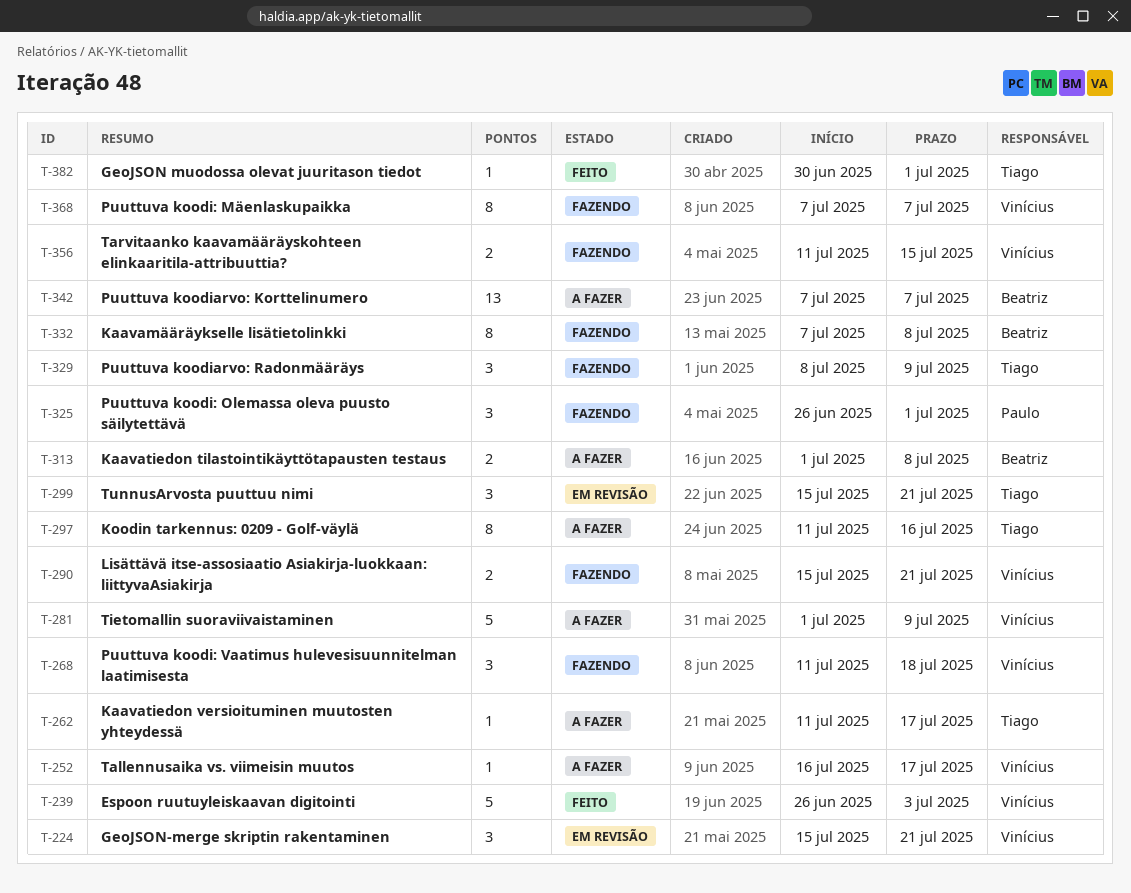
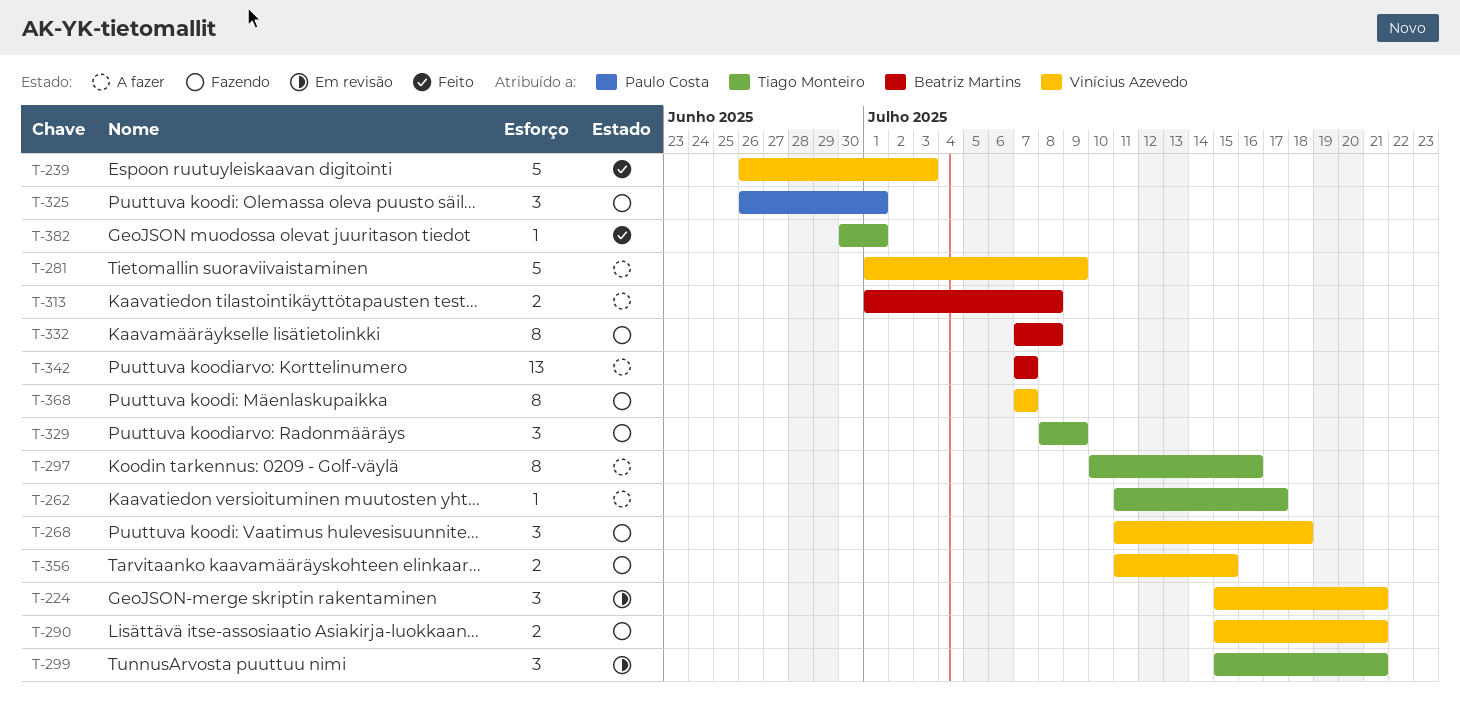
T-252: present -> none
T-297, start: Jul 11 -> Jul 10

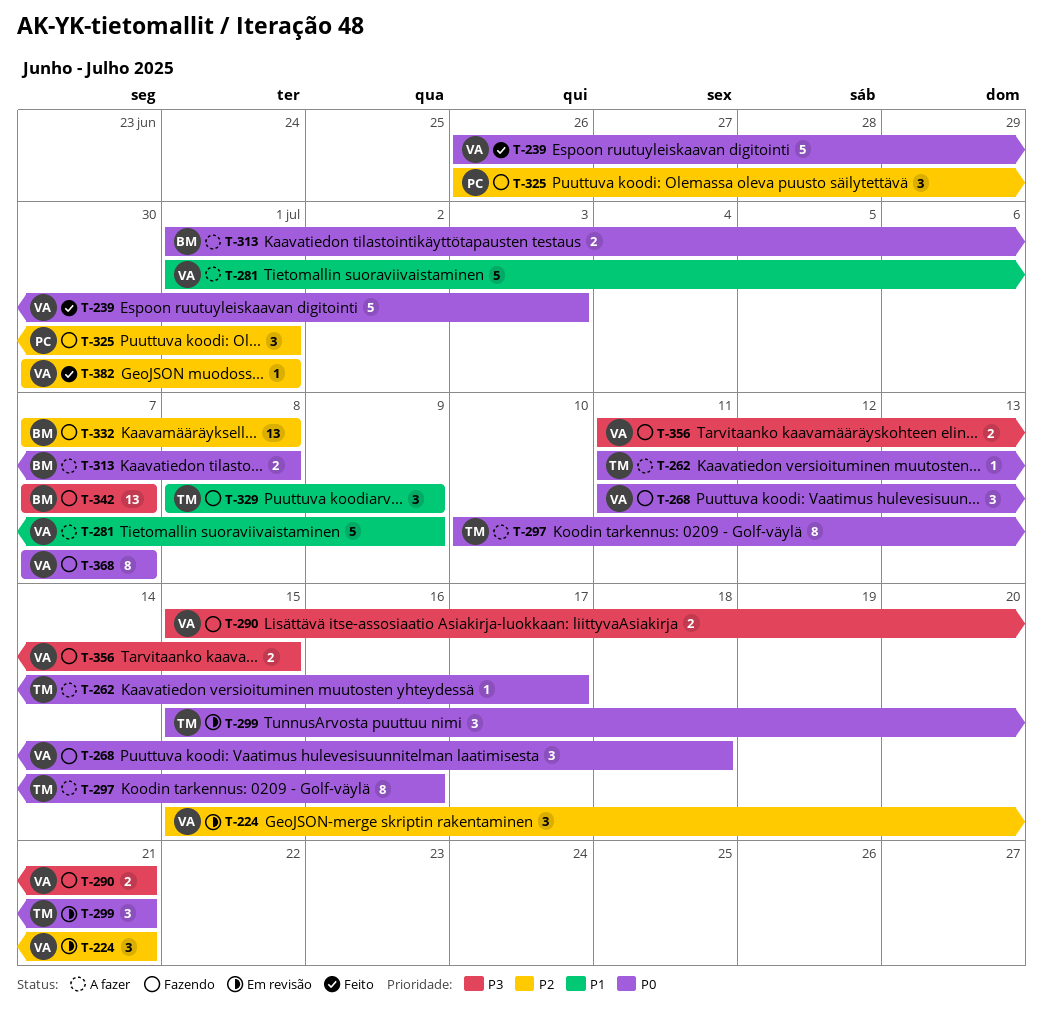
T-332, estimate: 8 -> 13
T-342, status: A fazer -> Fazendo
T-382, owner: Tiago Monteiro -> Vinícius Azevedo

